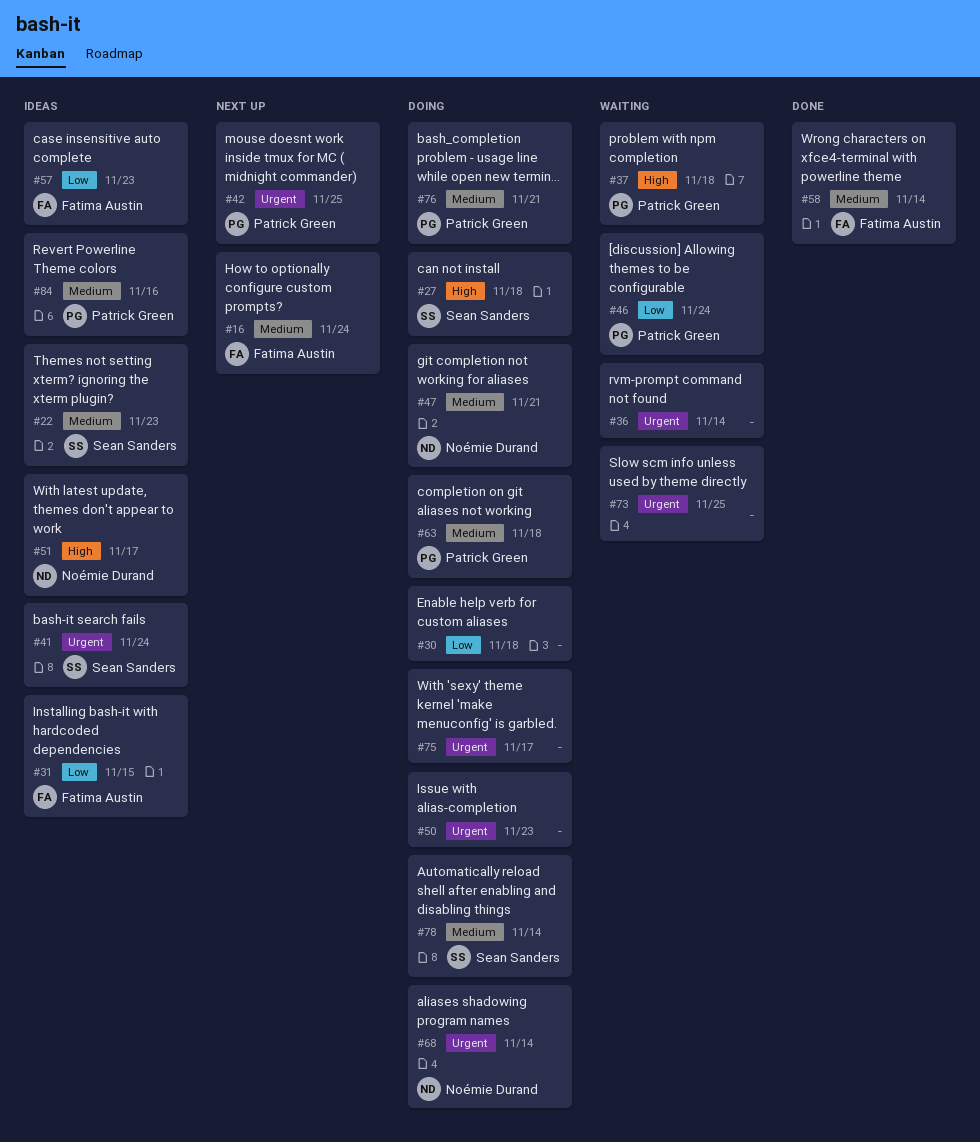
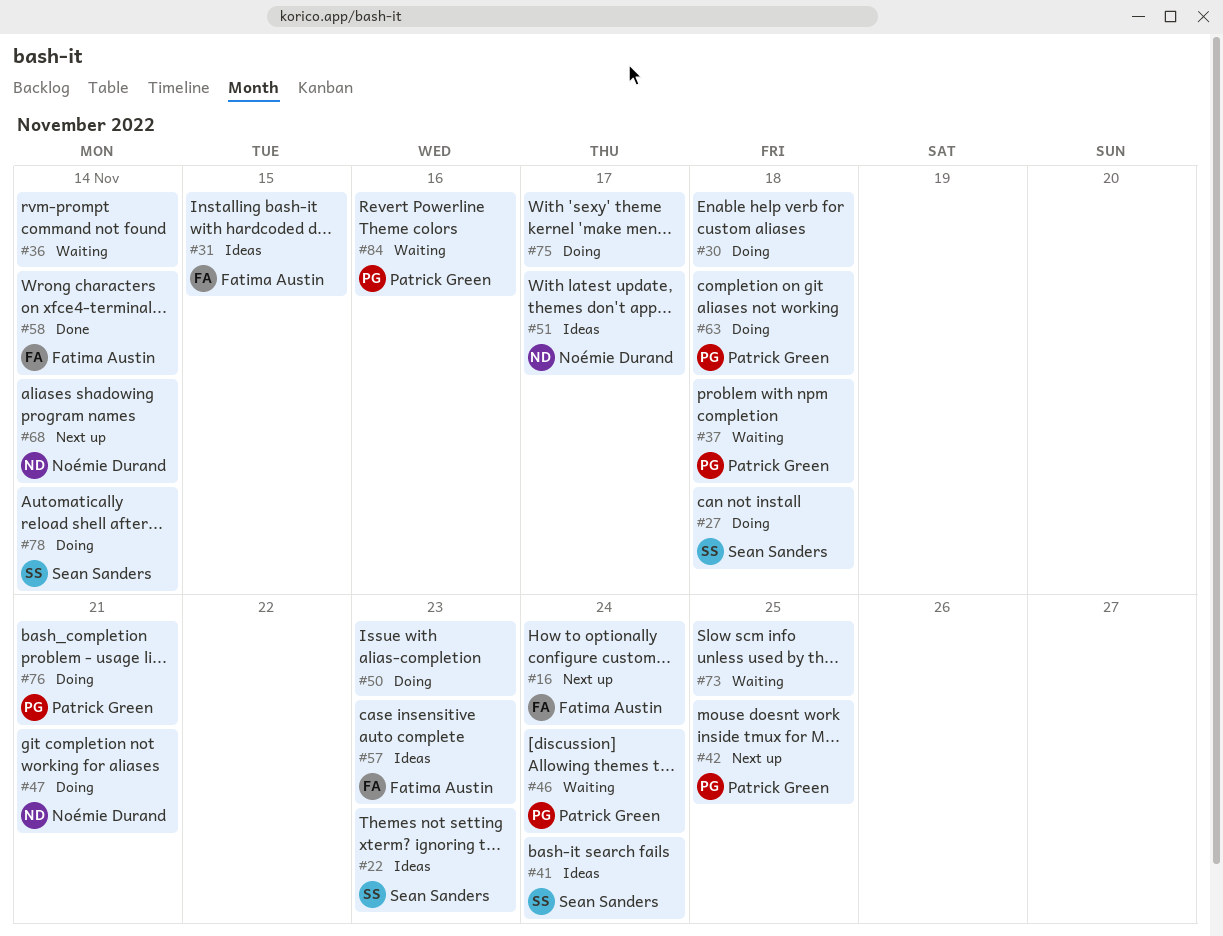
#68, status: Doing -> Next up
#84, status: Ideas -> Waiting

